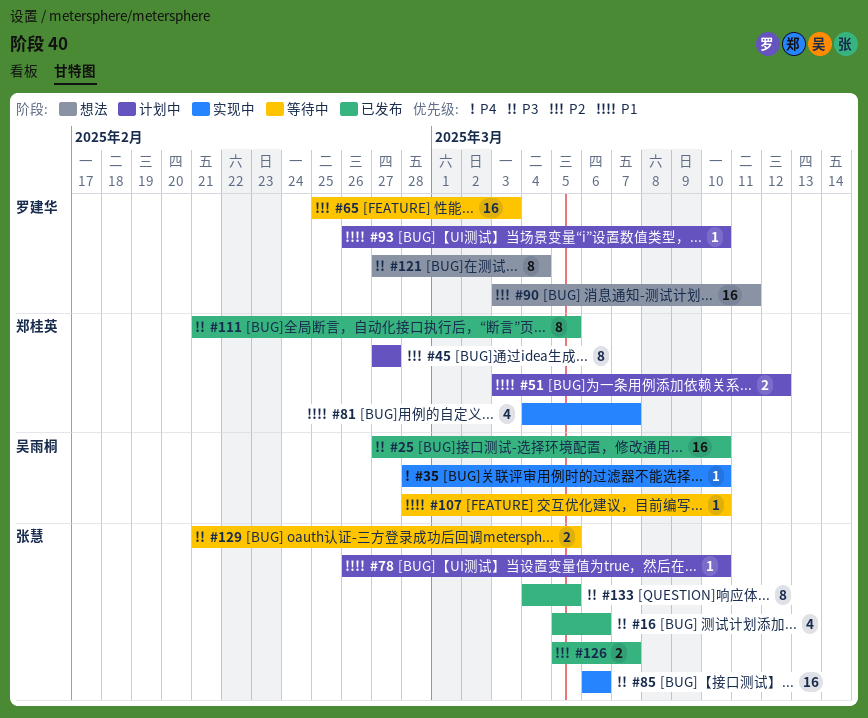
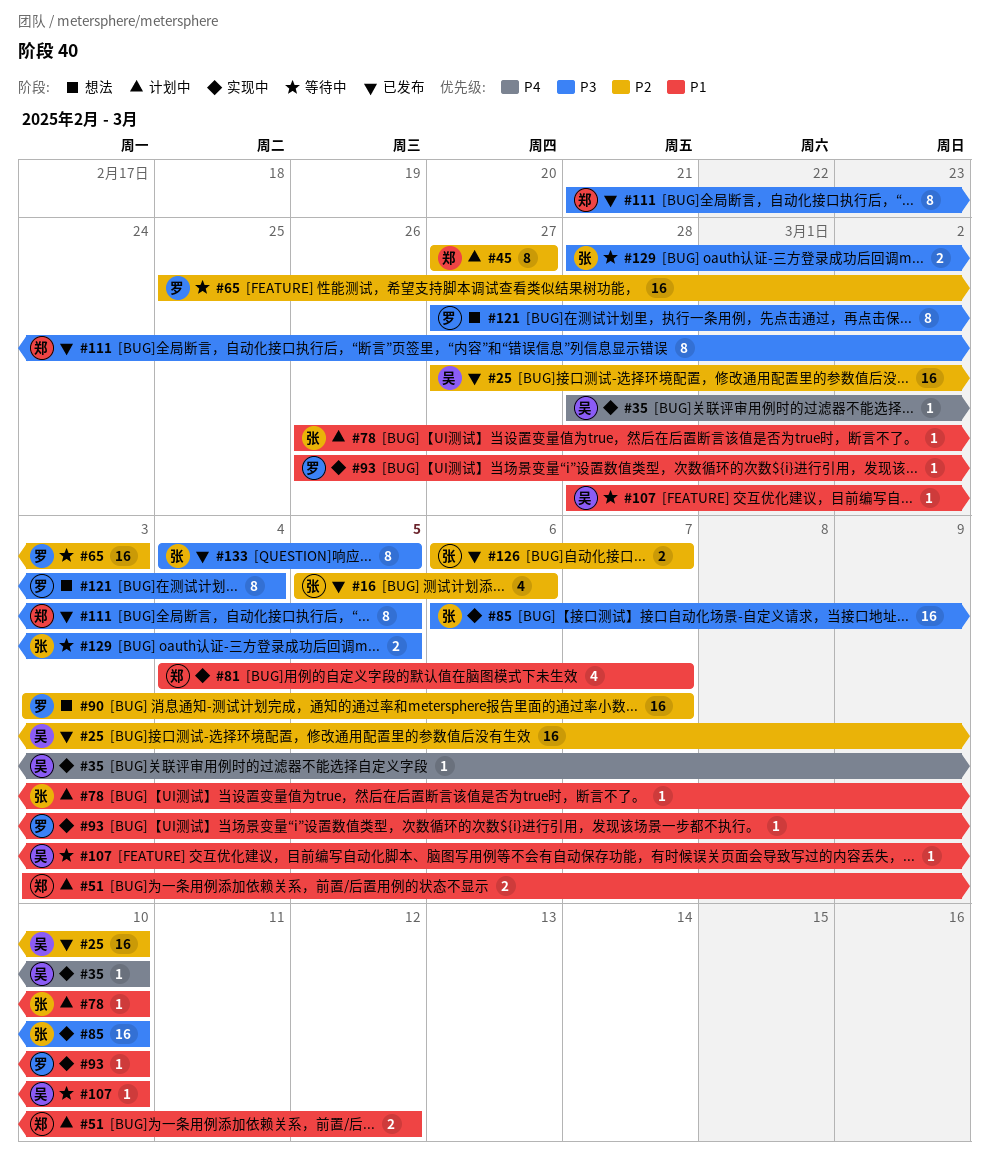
#16, priority: P3 -> P2
#25, priority: P3 -> P2
#85, due: Mar 6 -> Mar 10
#90, due: Mar 11 -> Mar 7
#93, status: 计划中 -> 实现中
#126, start: Mar 5 -> Mar 6
#129, start: Feb 21 -> Feb 28

